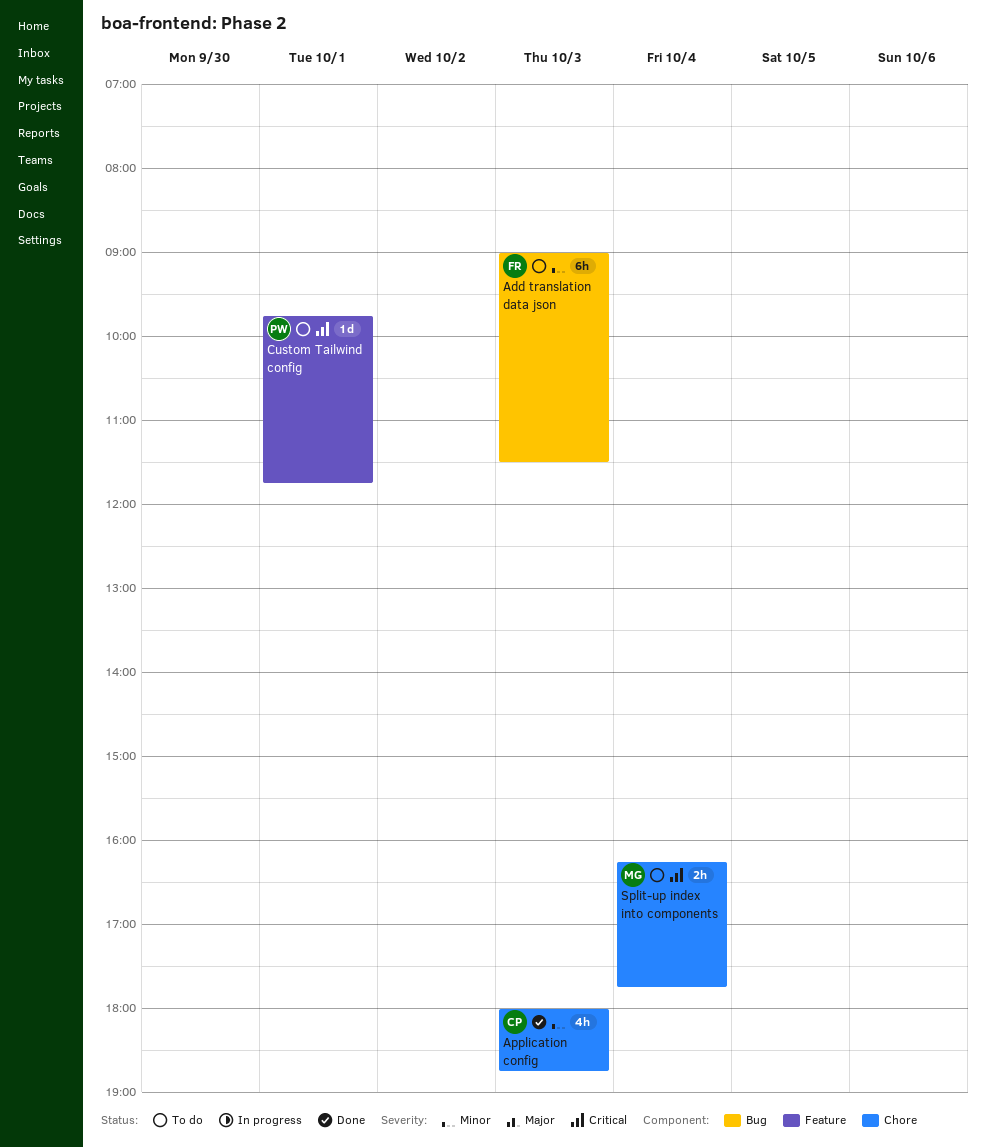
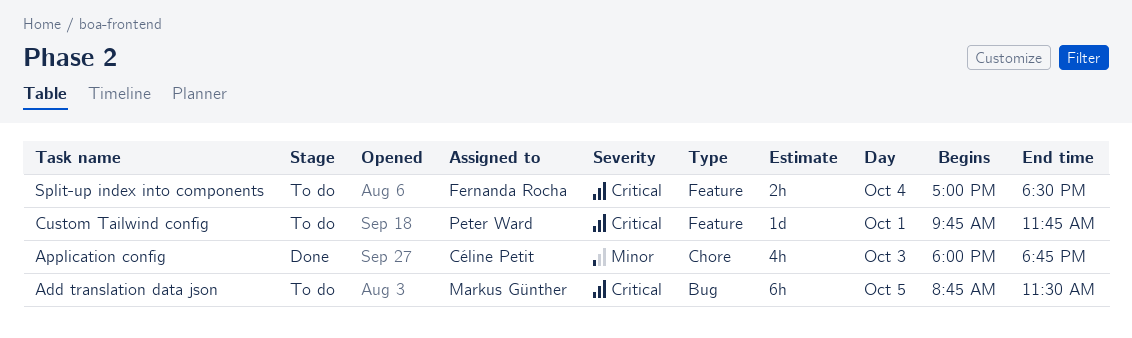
Add translation data json, owner: Fernanda Rocha -> Markus Günther
Add translation data json, priority: Minor -> Critical
Add translation data json, day: Oct 3 -> Oct 5
Add translation data json, begins: 09:00 -> 08:45
Split-up index into components, owner: Markus Günther -> Fernanda Rocha
Split-up index into components, label: Chore -> Feature
Split-up index into components, begins: 16:15 -> 17:00
Split-up index into components, ends: 17:45 -> 18:30

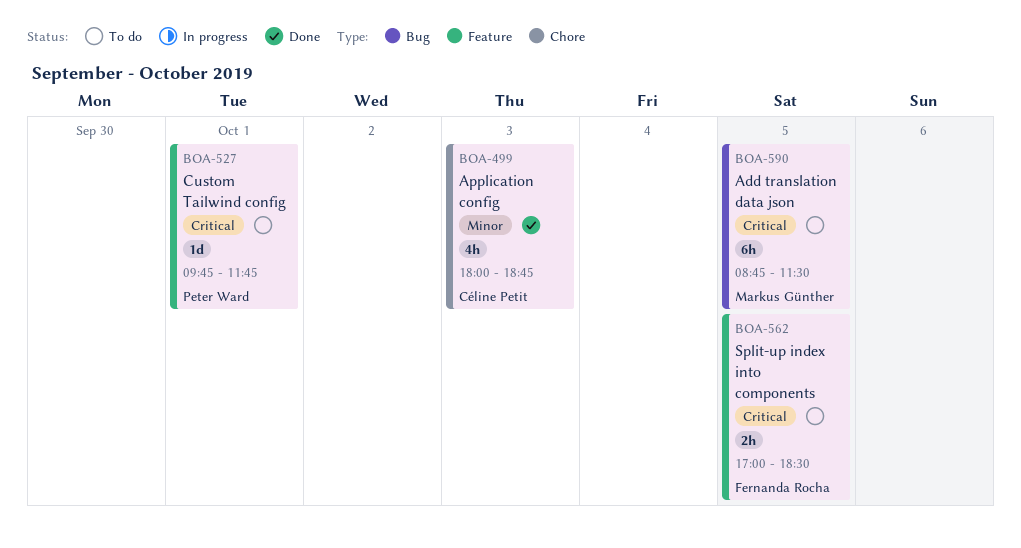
Split-up index into components, day: Oct 4 -> Oct 5

